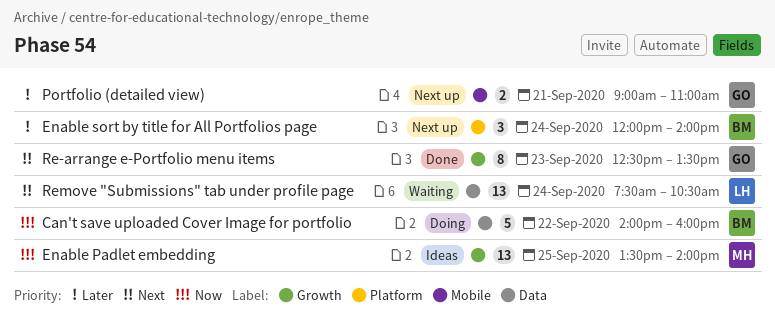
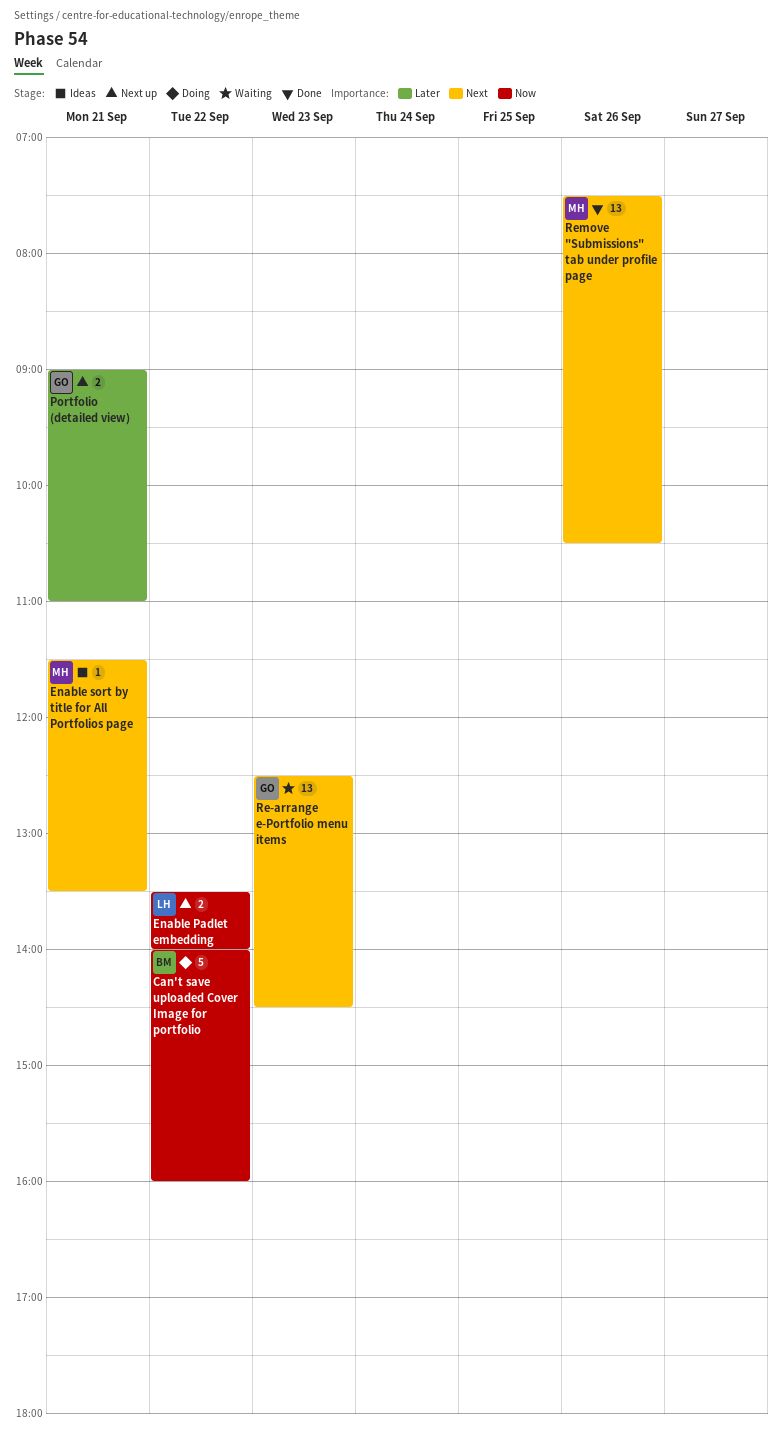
Enable Padlet embedding, status: Ideas -> Next up
Enable Padlet embedding, owner: MH -> LH
Enable Padlet embedding, estimate: 13 -> 2
Enable Padlet embedding, day: Sep 25 -> Sep 22
Enable sort by title for All Portfolios page, status: Next up -> Ideas
Enable sort by title for All Portfolios page, owner: BM -> MH
Enable sort by title for All Portfolios page, priority: Later -> Next
Enable sort by title for All Portfolios page, estimate: 3 -> 1
Enable sort by title for All Portfolios page, day: Sep 24 -> Sep 21
Enable sort by title for All Portfolios page, begins: 12:00 -> 11:30
Enable sort by title for All Portfolios page, ends: 14:00 -> 13:30
Re-arrange e-Portfolio menu items, status: Done -> Waiting
Re-arrange e-Portfolio menu items, estimate: 8 -> 13
Re-arrange e-Portfolio menu items, ends: 13:30 -> 14:30
Remove "Submissions" tab under profile page, status: Waiting -> Done
Remove "Submissions" tab under profile page, owner: LH -> MH
Remove "Submissions" tab under profile page, day: Sep 24 -> Sep 26

